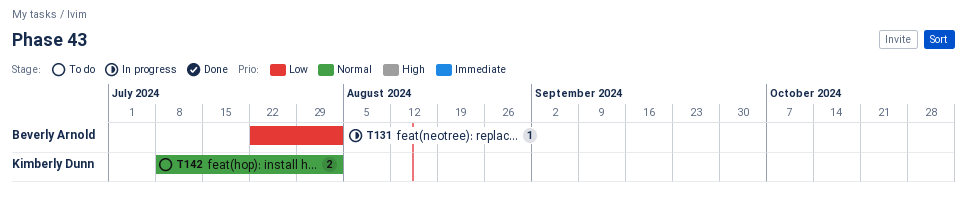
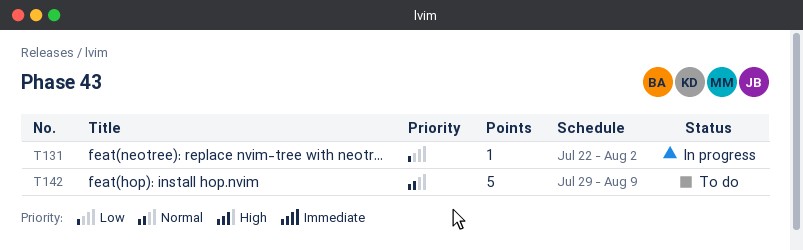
T142, estimate: 2 -> 5
T142, start: Jul 8 -> Jul 29
T142, due: Aug 2 -> Aug 9

